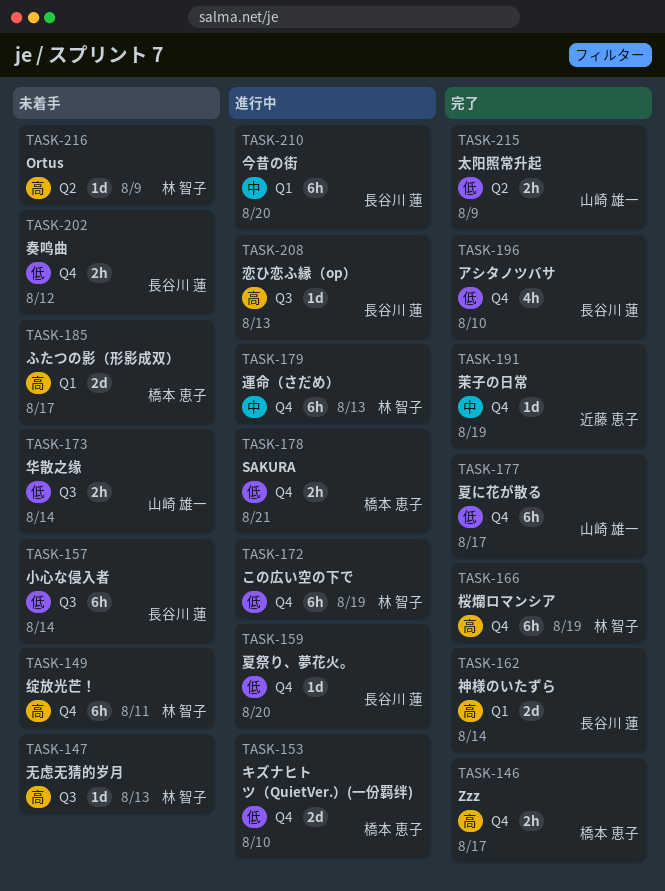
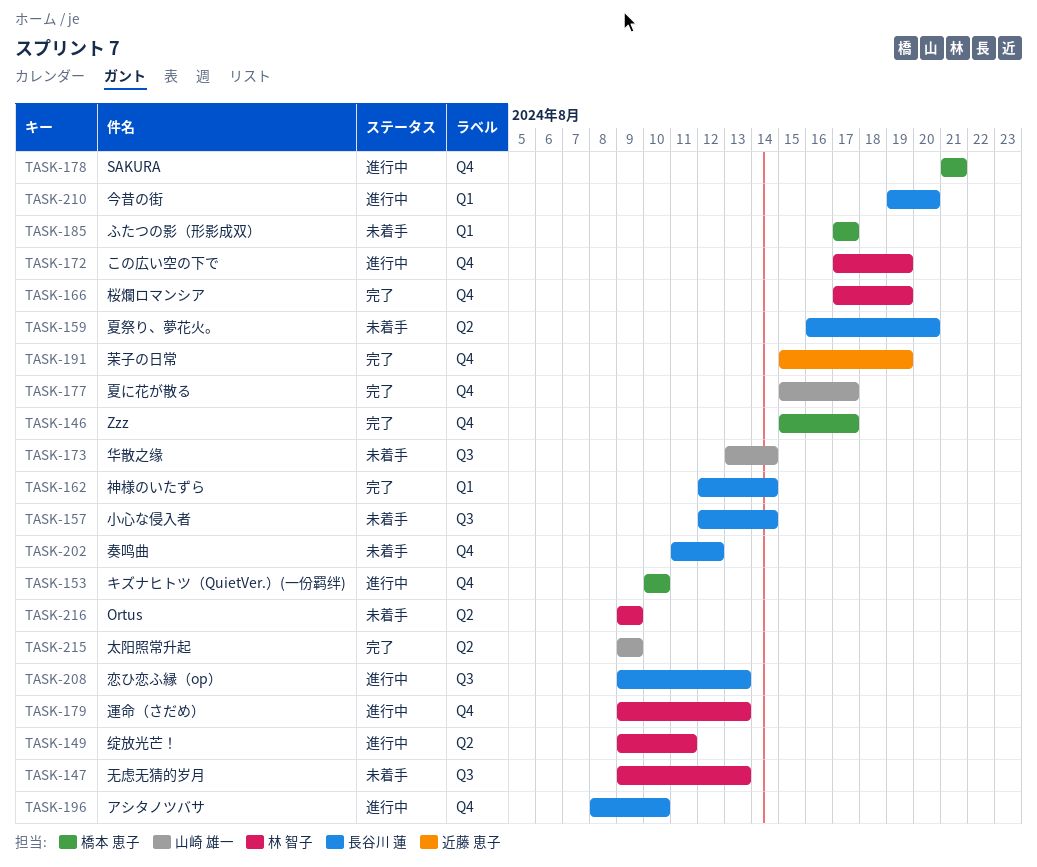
TASK-149, status: 未着手 -> 進行中
TASK-149, label: Q4 -> Q2
TASK-159, status: 進行中 -> 未着手
TASK-159, label: Q4 -> Q2
TASK-196, status: 完了 -> 進行中

